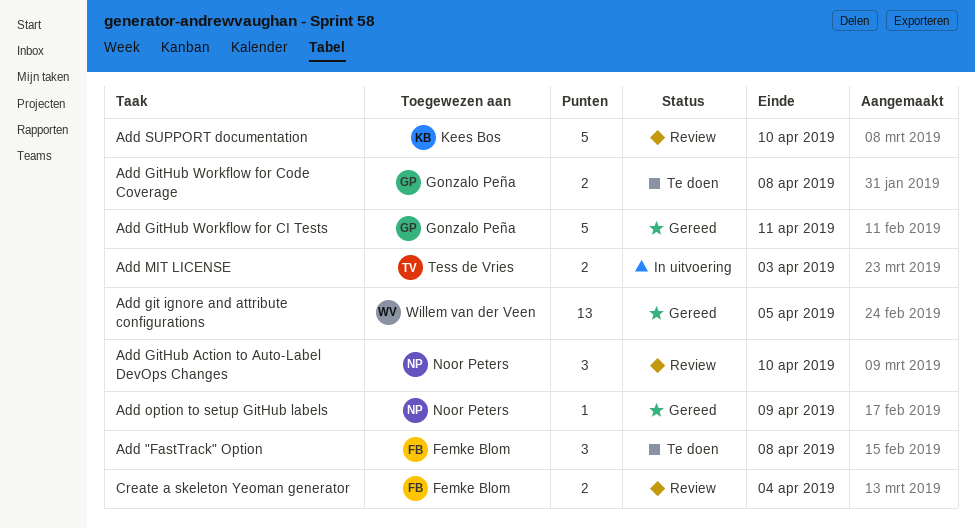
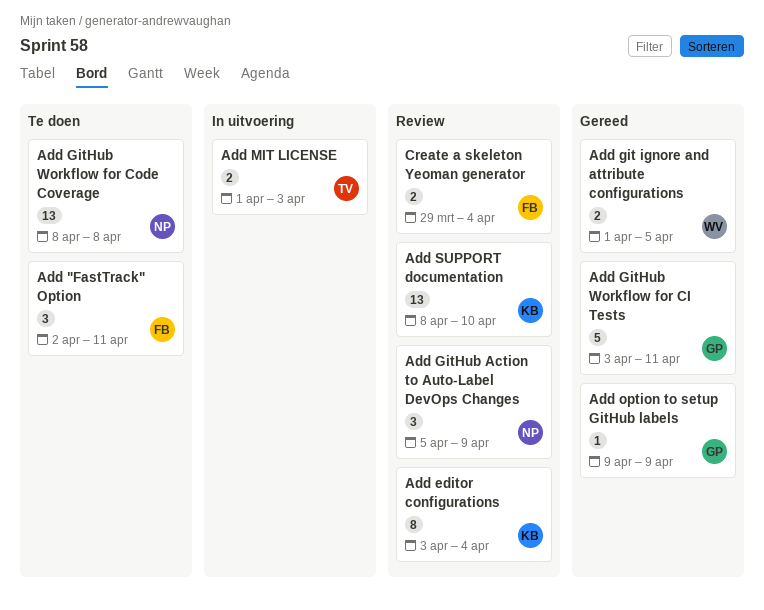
Add "FastTrack" Option, due: Apr 8 -> Apr 11
Add editor configurations: none -> present
Add git ignore and attribute configurations, estimate: 13 -> 2
Add GitHub Action to Auto-Label DevOps Changes, due: Apr 10 -> Apr 9
Add GitHub Workflow for Code Coverage, owner: Gonzalo Peña -> Noor Peters
Add GitHub Workflow for Code Coverage, estimate: 2 -> 13
Add option to setup GitHub labels, owner: Noor Peters -> Gonzalo Peña
Add SUPPORT documentation, estimate: 5 -> 13

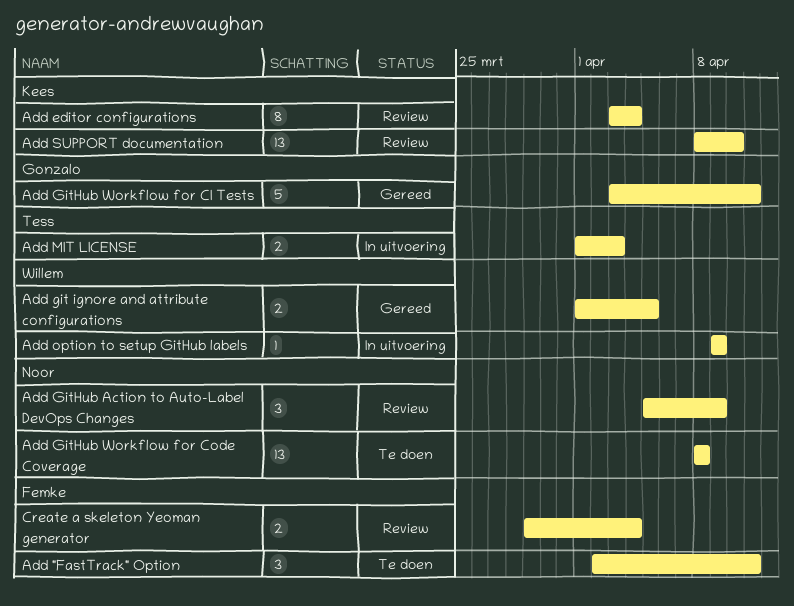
Add option to setup GitHub labels, status: Gereed -> In uitvoering
Add option to setup GitHub labels, owner: Gonzalo -> Willem

